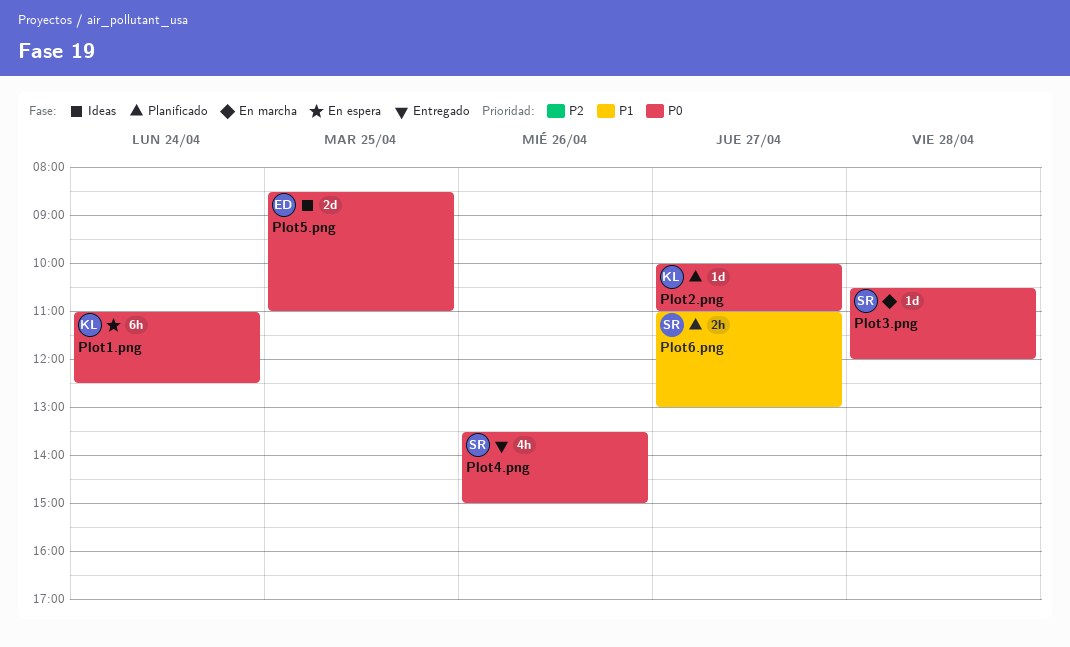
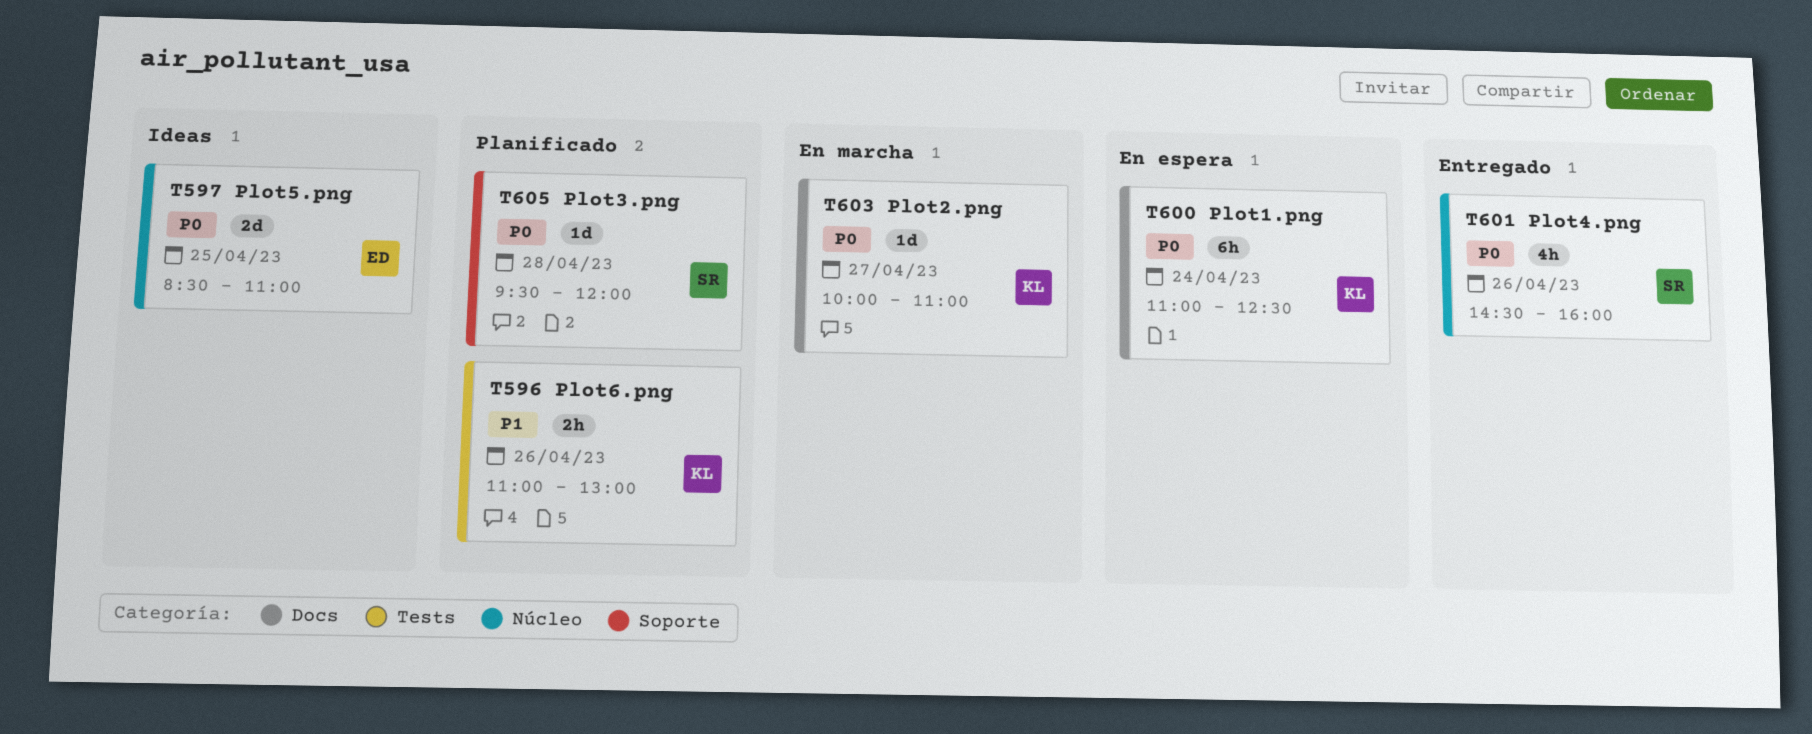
Plot2.png, status: Planificado -> En marcha
Plot3.png, status: En marcha -> Planificado
Plot3.png, begins: 10:30 -> 09:30
Plot4.png, begins: 13:30 -> 14:30
Plot4.png, ends: 15:00 -> 16:00
Plot6.png, owner: SR -> KL
Plot6.png, day: Apr 27 -> Apr 26

